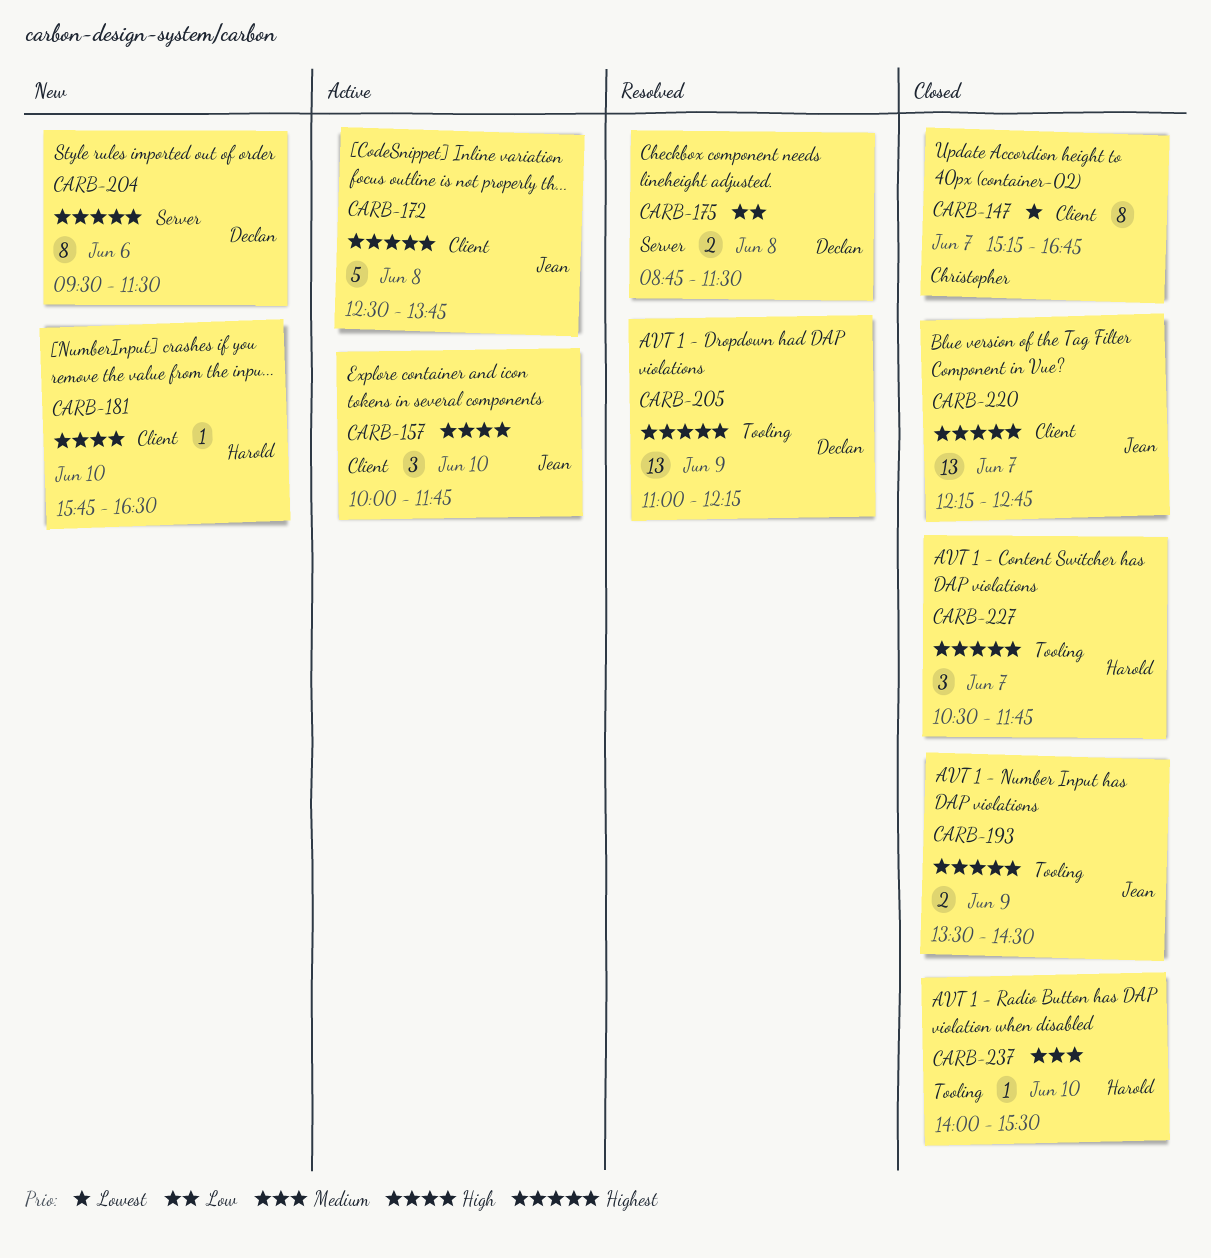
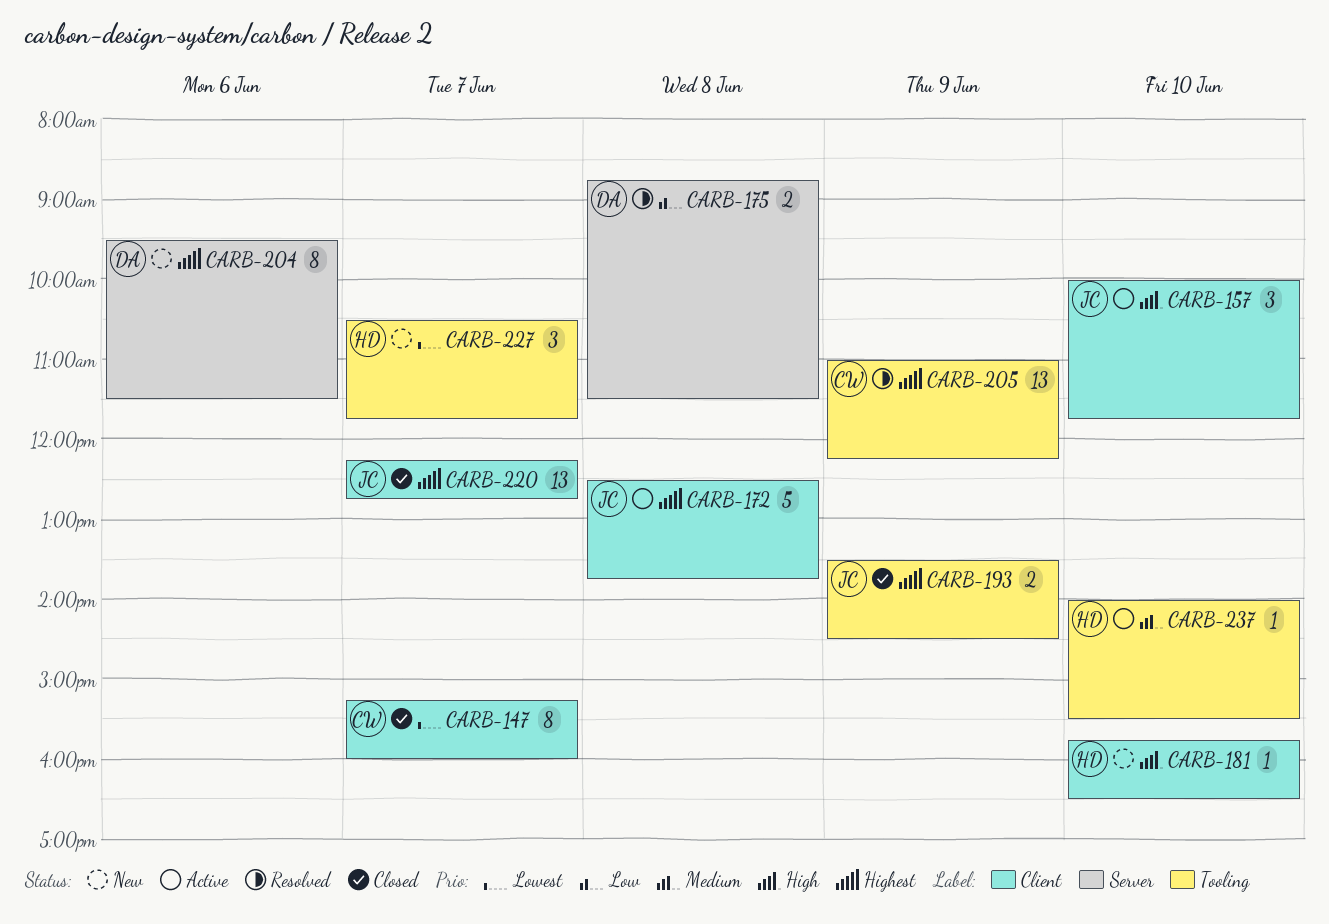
CARB-147, ends: 16:45 -> 16:00
CARB-205, owner: Declan -> Christopher
CARB-227, status: Closed -> New
CARB-227, priority: Highest -> Lowest
CARB-237, status: Closed -> Active

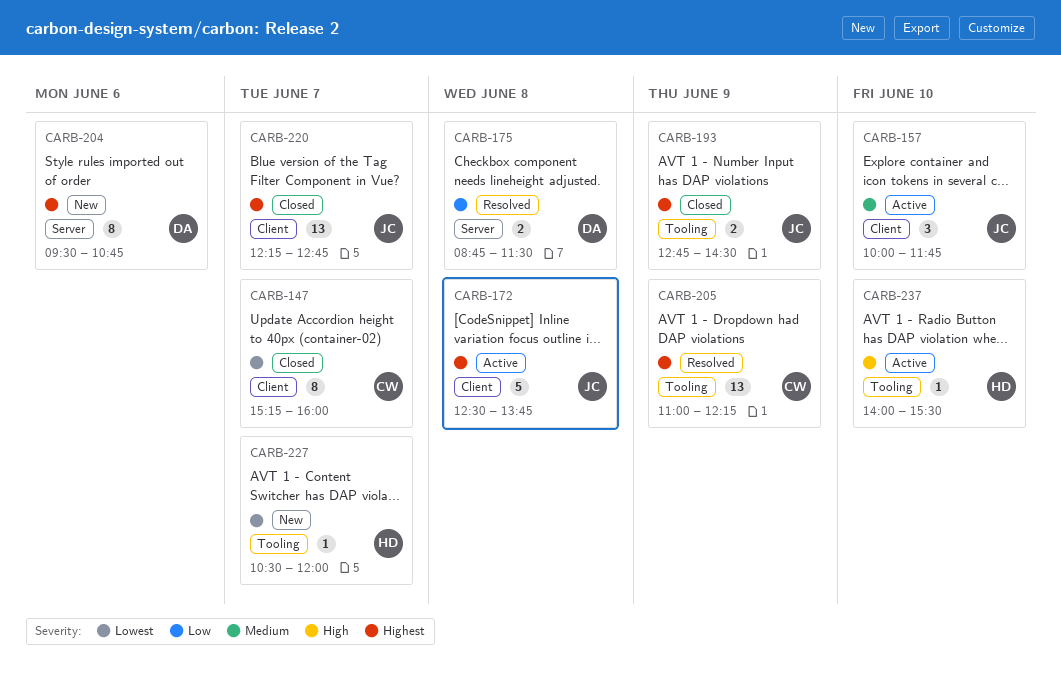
CARB-157, priority: High -> Medium
CARB-181: present -> none
CARB-193, begins: 13:30 -> 12:45
CARB-204, ends: 11:30 -> 10:45
CARB-227, estimate: 3 -> 1
CARB-227, ends: 11:45 -> 12:00
CARB-237, priority: Medium -> High

